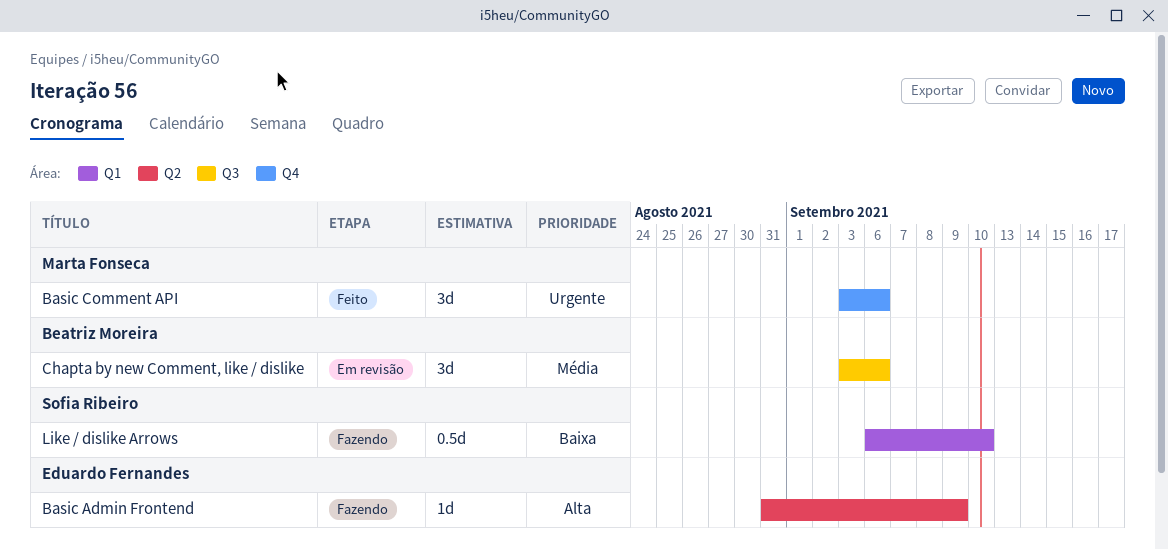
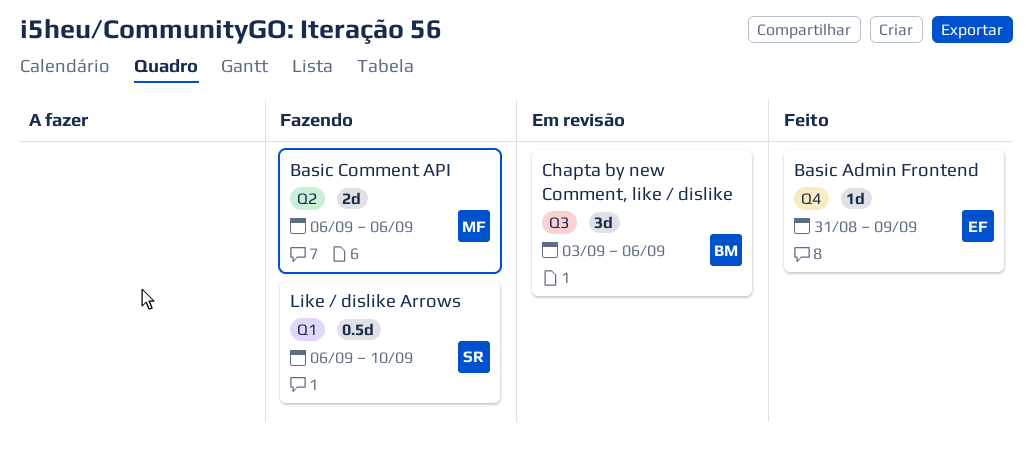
Basic Admin Frontend, status: Fazendo -> Feito
Basic Admin Frontend, label: Q2 -> Q4
Basic Comment API, status: Feito -> Fazendo
Basic Comment API, label: Q4 -> Q2
Basic Comment API, estimate: 3d -> 2d
Basic Comment API, start: Sep 3 -> Sep 6

